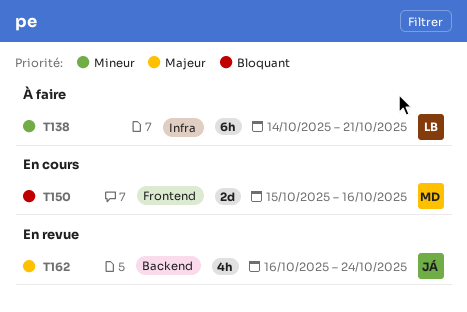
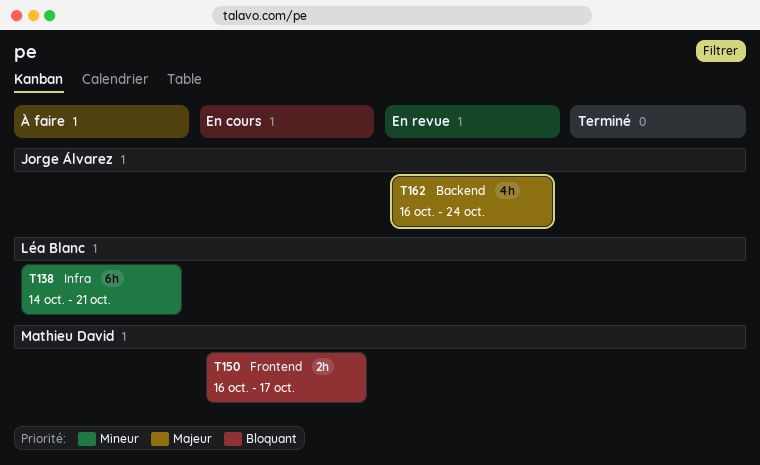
T150, estimate: 2d -> 2h
T150, start: Oct 15 -> Oct 16
T150, due: Oct 16 -> Oct 17

